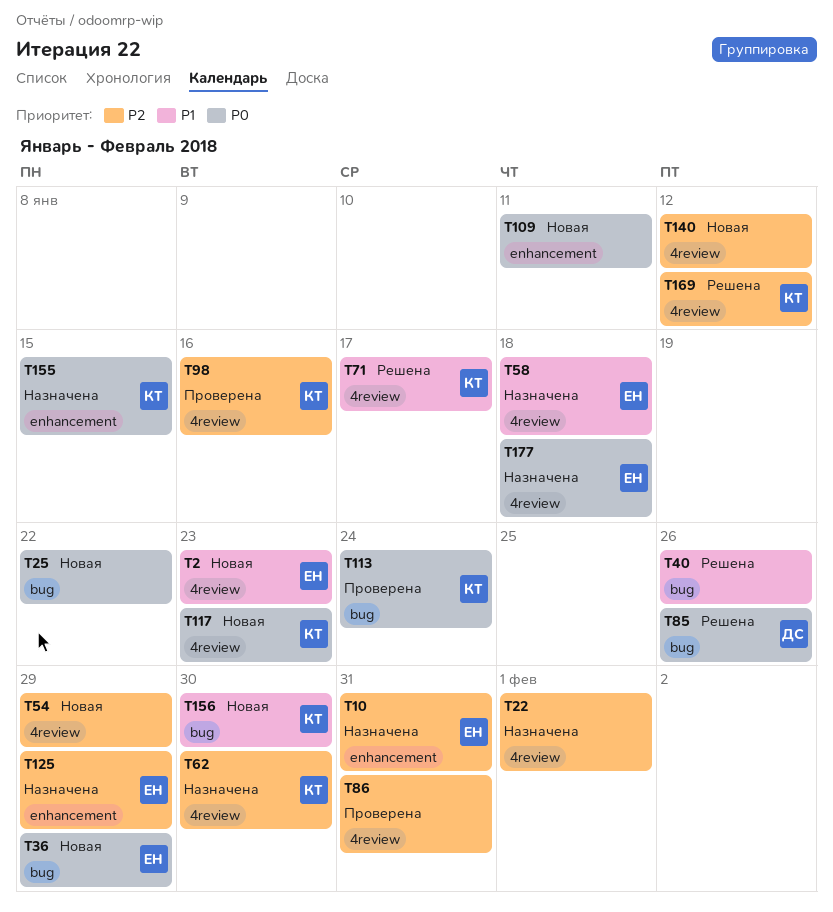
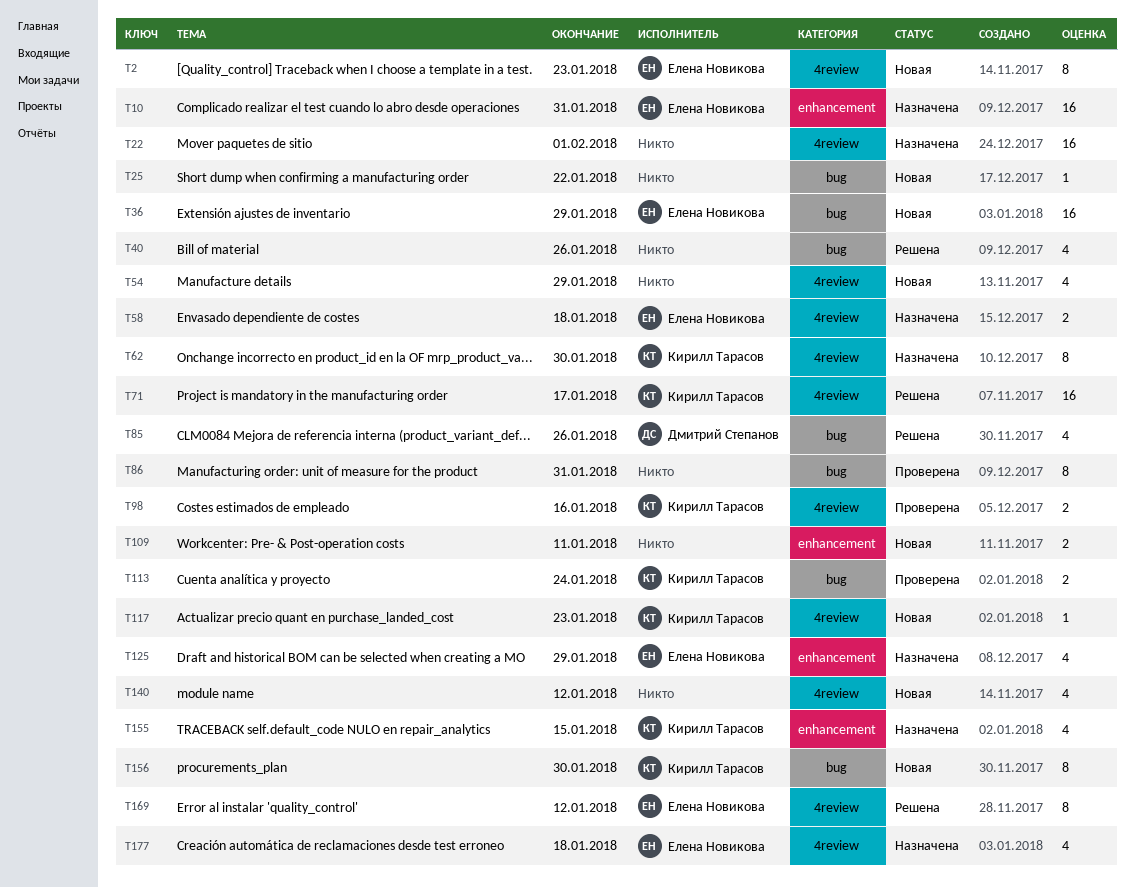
T86, label: 4review -> bug
T169, owner: Кирилл Тарасов -> Елена Новикова

